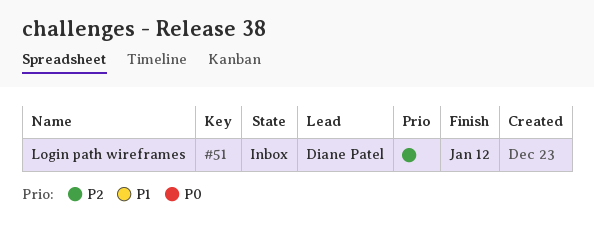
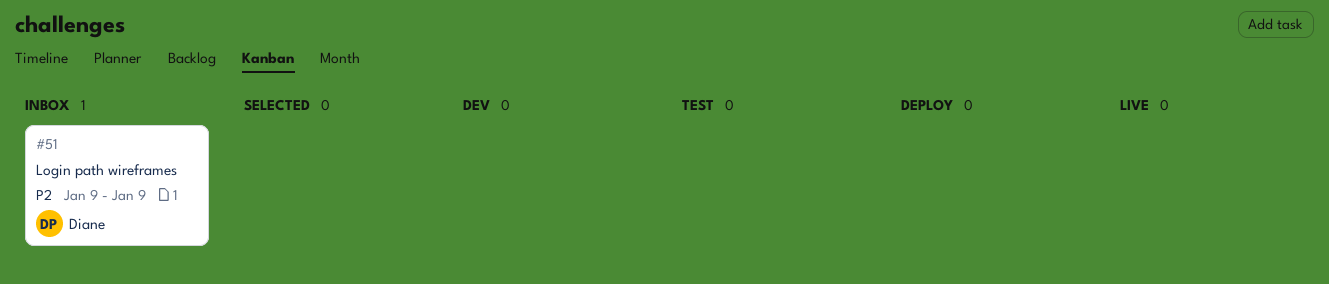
#51, due: Jan 12 -> Jan 9

